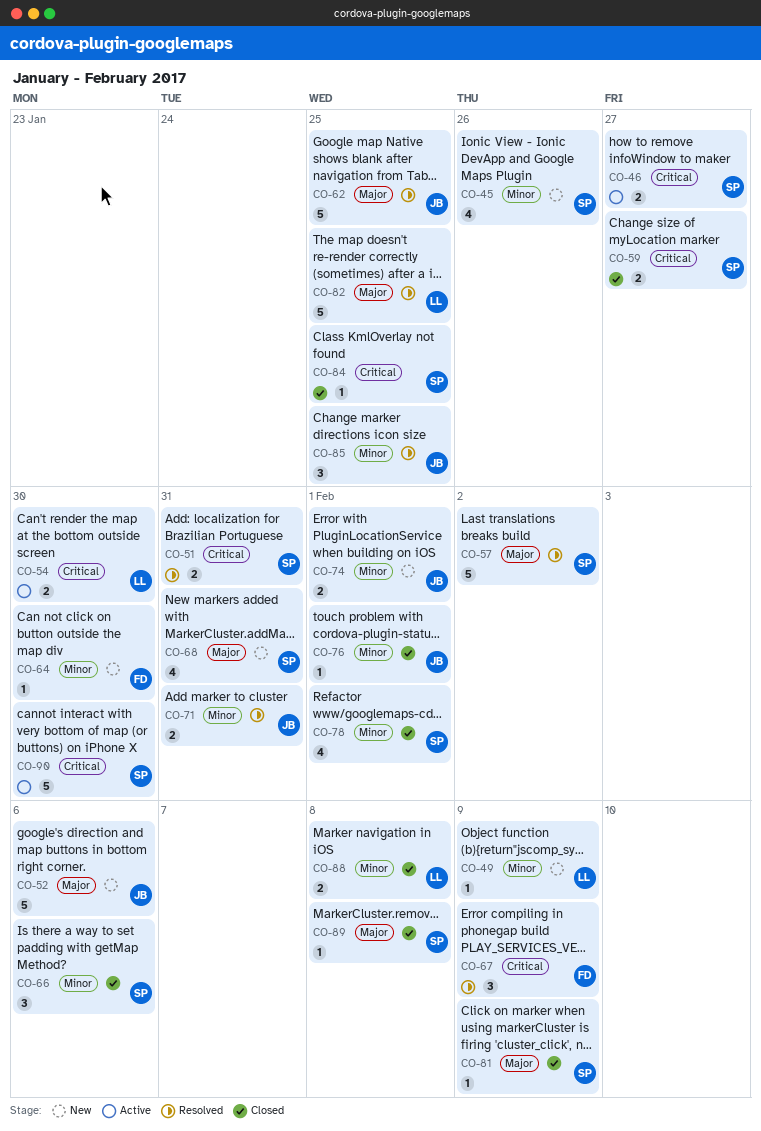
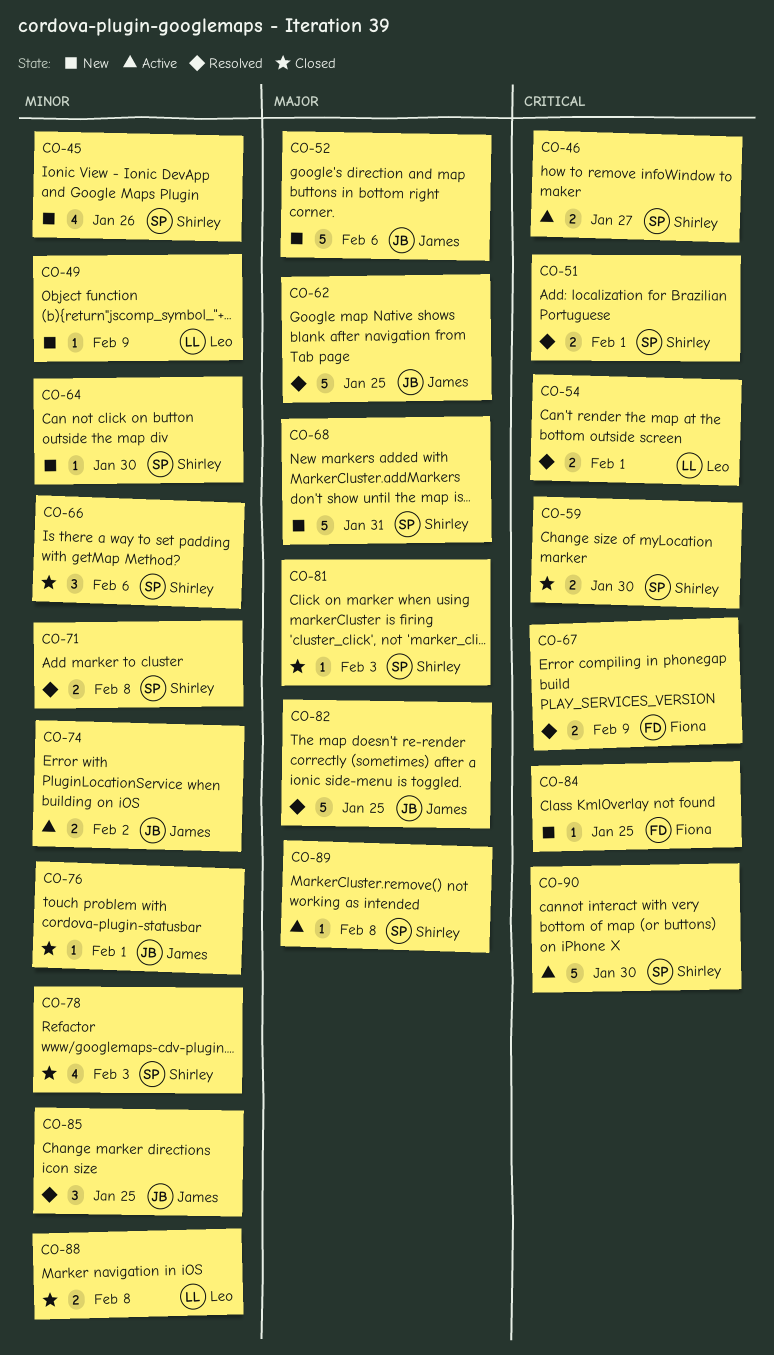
CO-51, due: Jan 31 -> Feb 1
CO-54, status: Active -> Resolved
CO-54, due: Jan 30 -> Feb 1
CO-57: present -> none
CO-59, due: Jan 27 -> Jan 30
CO-64, owner: Fiona -> Shirley
CO-67, estimate: 3 -> 2
CO-68, estimate: 4 -> 5
CO-71, owner: James -> Shirley
CO-71, due: Jan 31 -> Feb 8
CO-74, status: New -> Active
CO-74, due: Feb 1 -> Feb 2
CO-78, due: Feb 1 -> Feb 3
CO-81, due: Feb 9 -> Feb 3
CO-82, owner: Leo -> James
CO-84, status: Closed -> New
CO-84, owner: Shirley -> Fiona
CO-89, status: Closed -> Active

